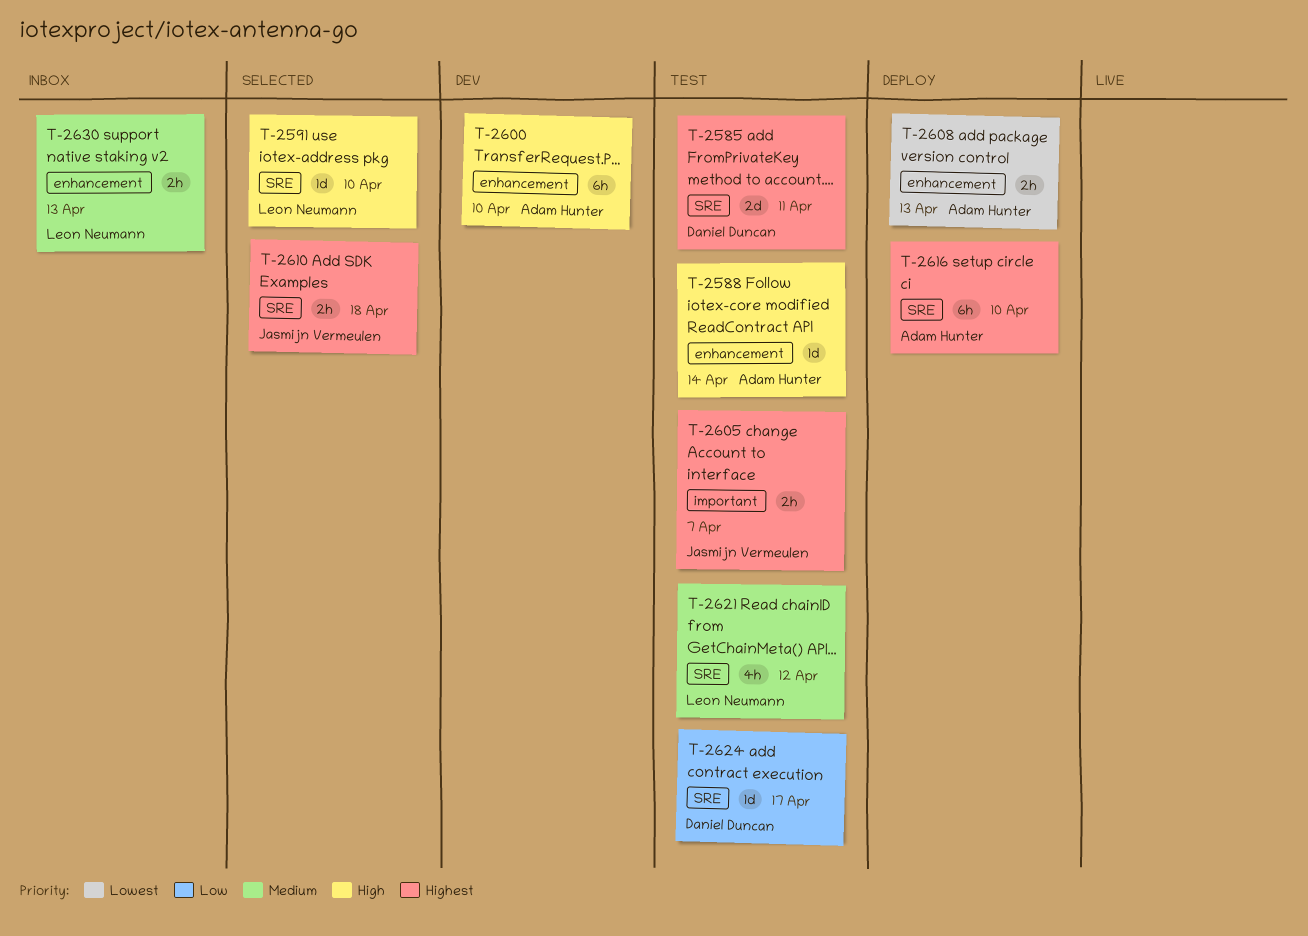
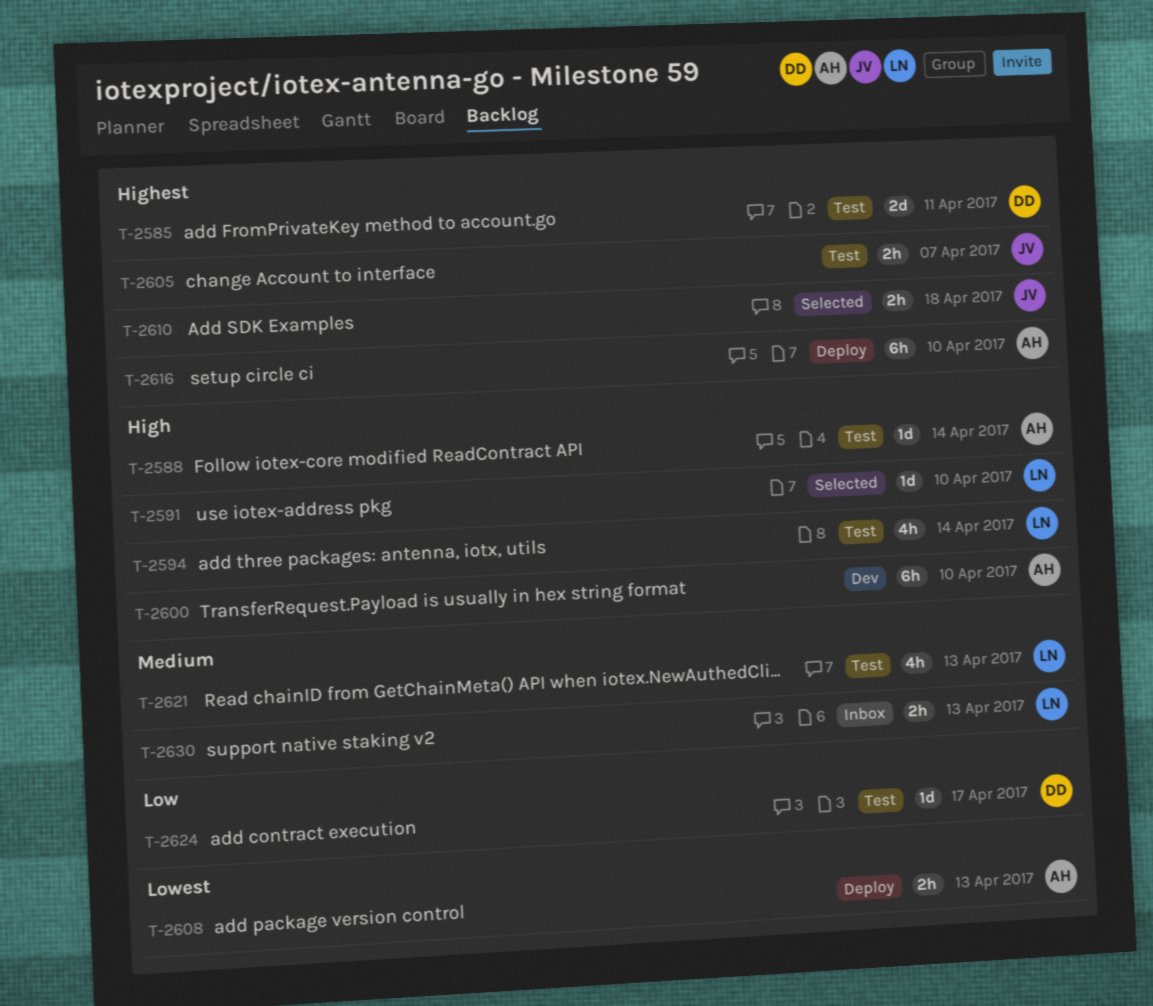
T-2594: none -> present
T-2621, due: Apr 12 -> Apr 13

